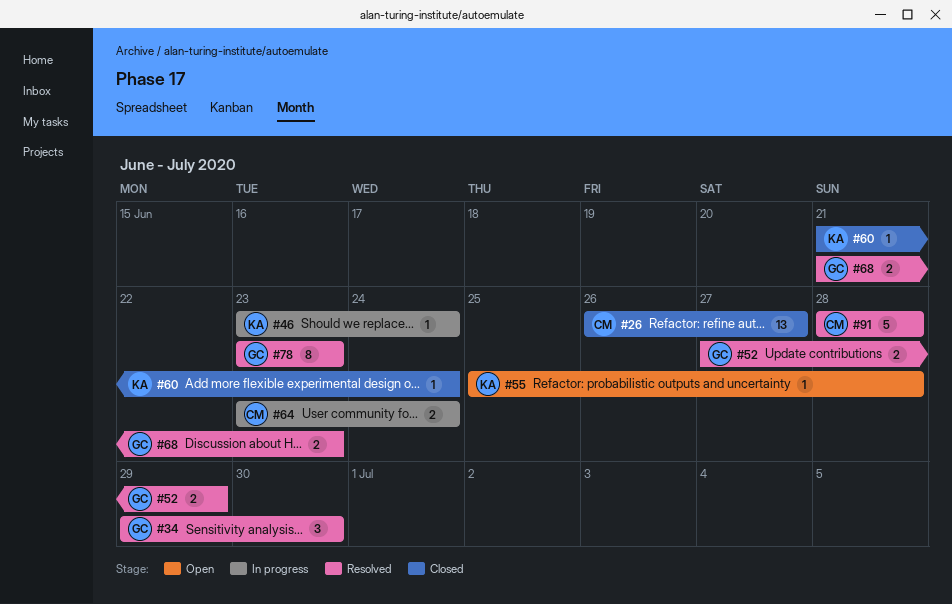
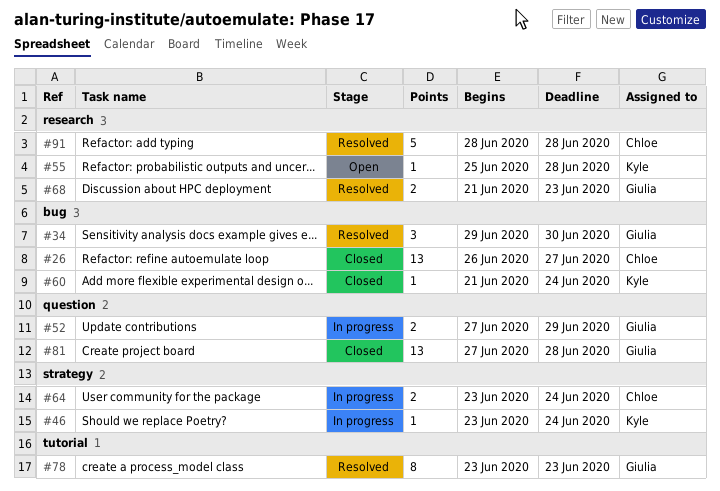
#52, status: Resolved -> In progress
#81: none -> present

